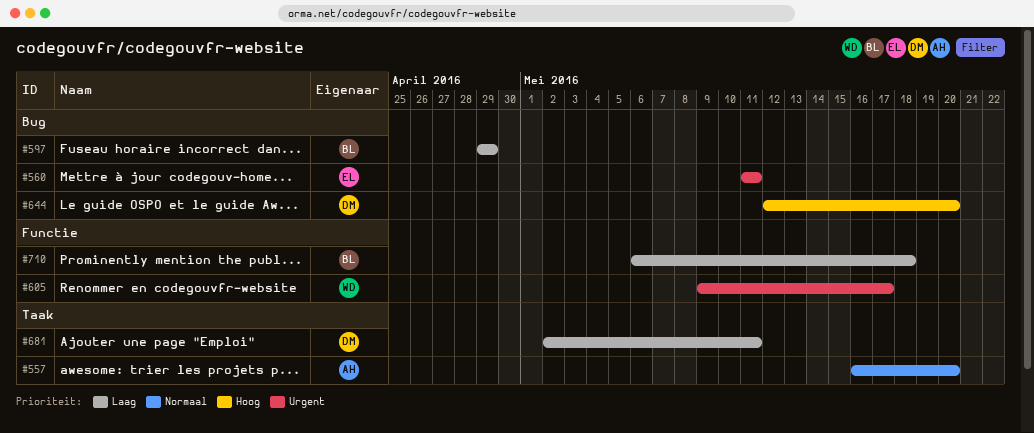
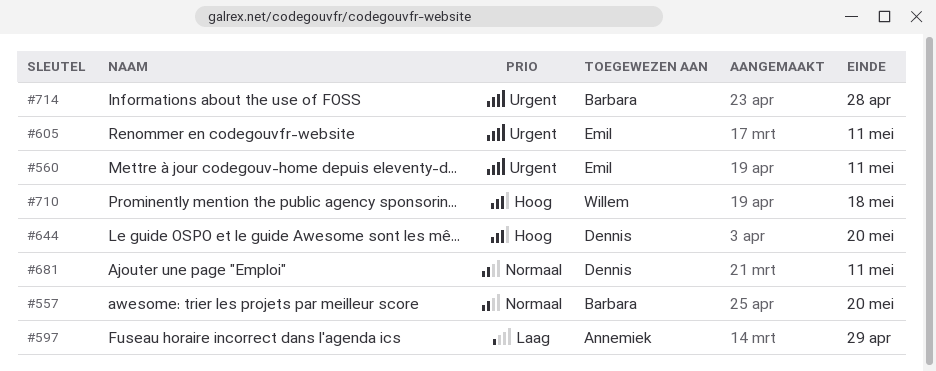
#557, owner: Annemiek -> Barbara
#597, owner: Barbara -> Annemiek
#605, owner: Willem -> Emil
#605, due: May 17 -> May 11
#681, priority: Laag -> Normaal
#710, owner: Barbara -> Willem
#710, priority: Laag -> Hoog
#714: none -> present

